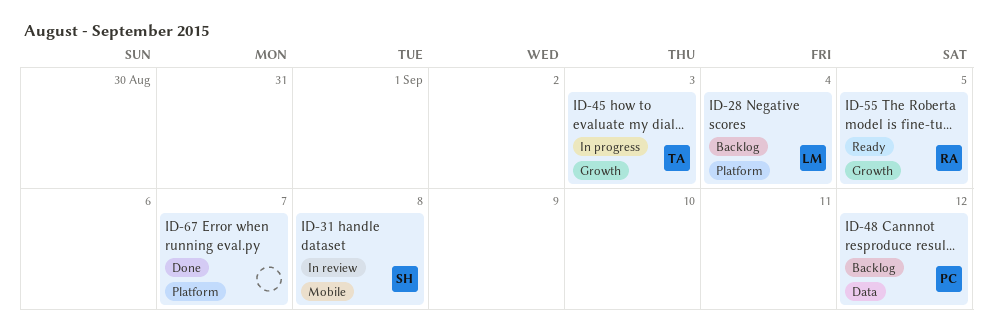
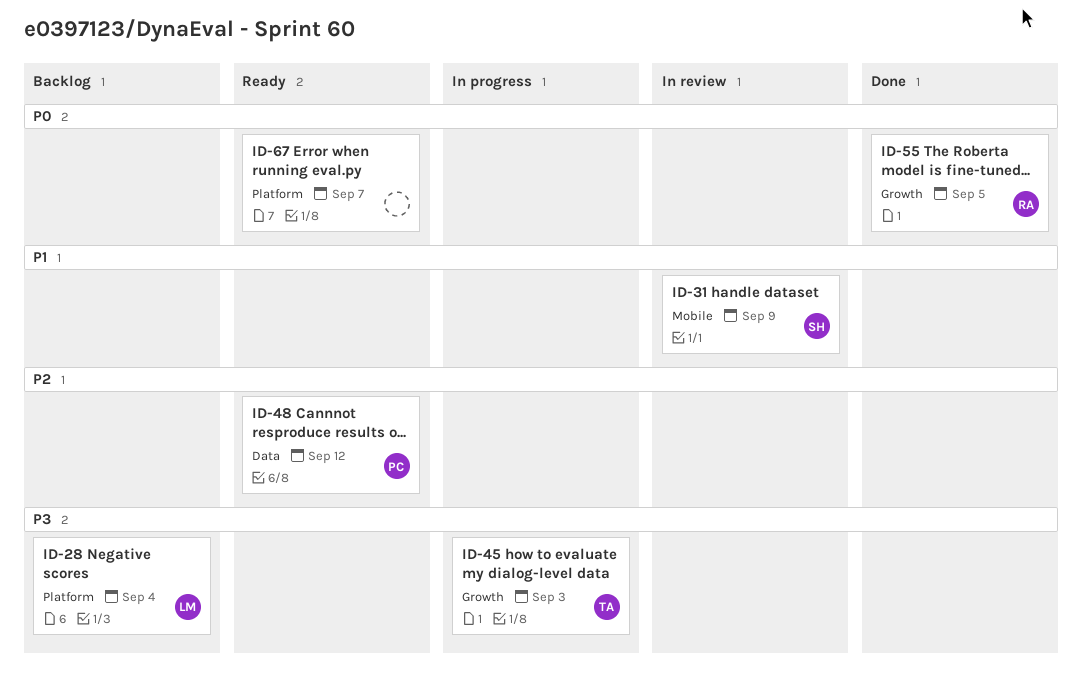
ID-31, due: Sep 8 -> Sep 9
ID-48, status: Backlog -> Ready
ID-55, status: Ready -> Done
ID-67, status: Done -> Ready

